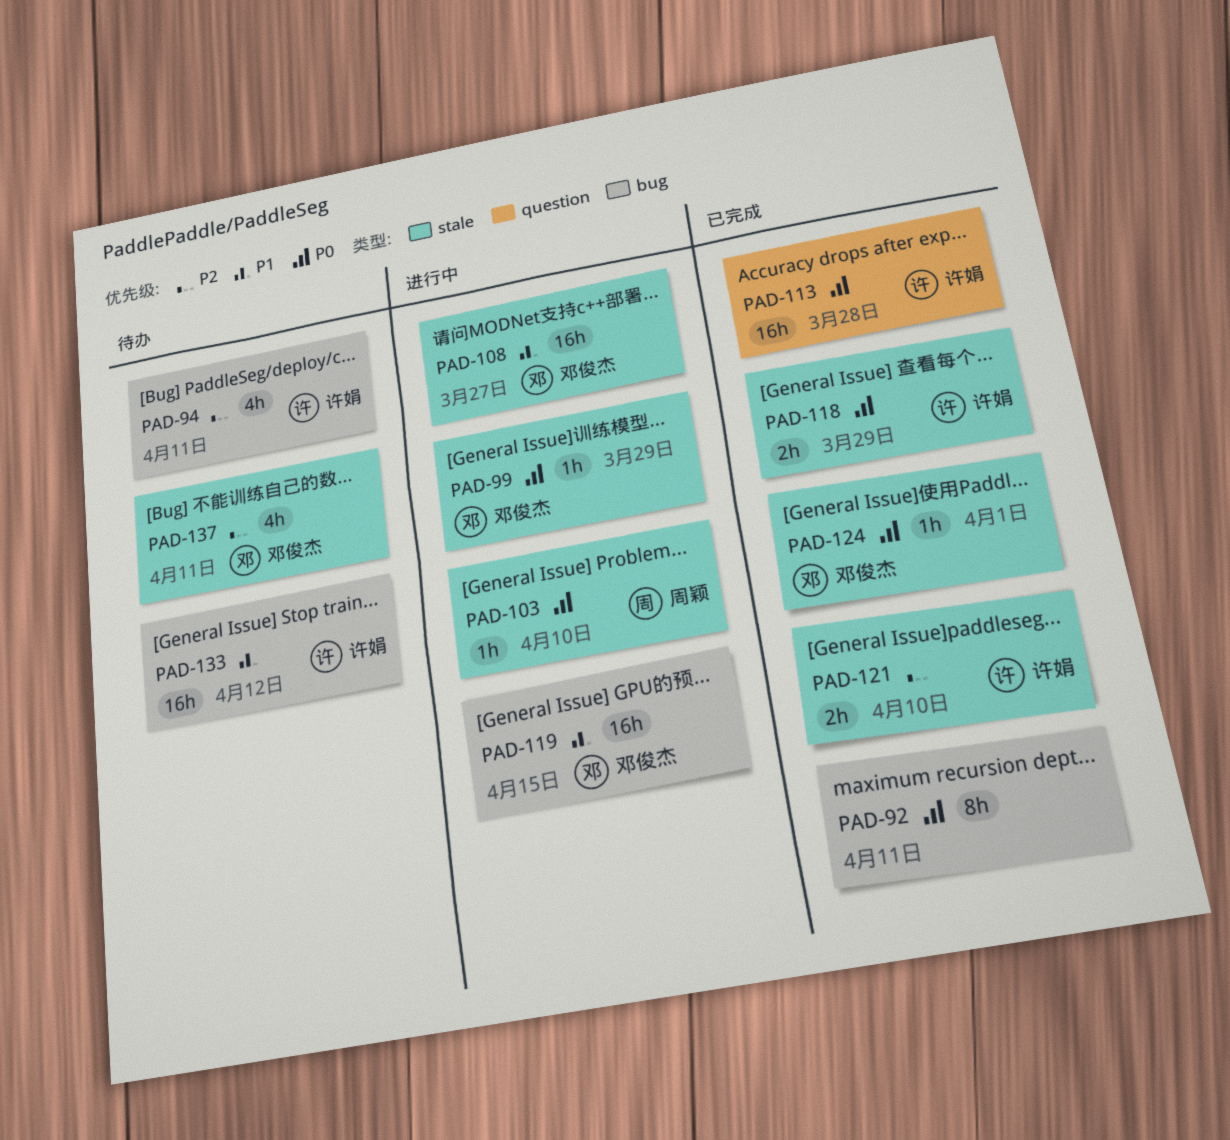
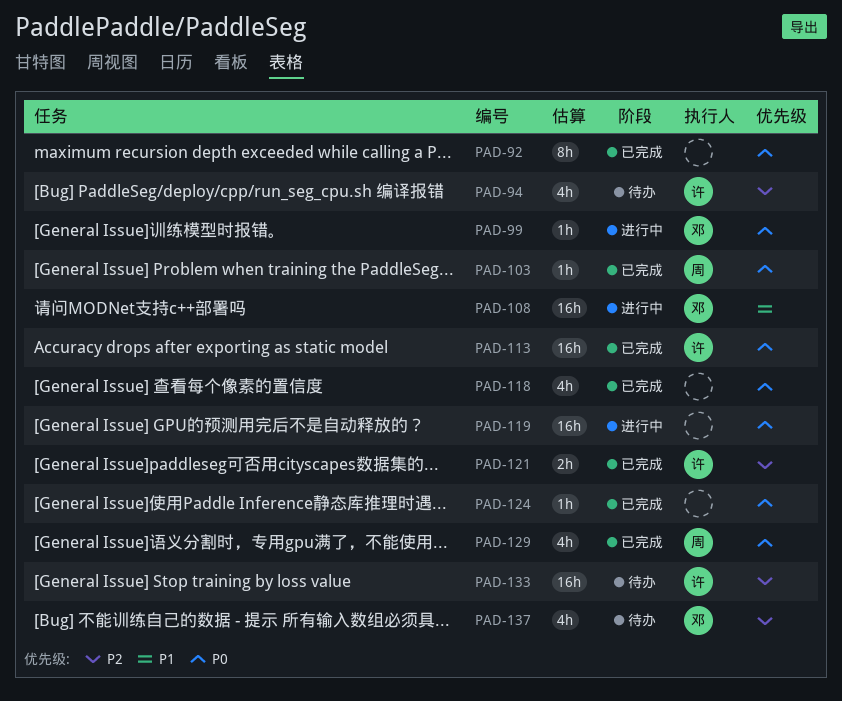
PAD-103, status: 进行中 -> 已完成
PAD-118, owner: 许娟 -> none
PAD-118, estimate: 2h -> 4h
PAD-119, owner: 邓俊杰 -> none
PAD-119, priority: P1 -> P0
PAD-124, owner: 邓俊杰 -> none
PAD-129: none -> present
PAD-133, priority: P1 -> P2

